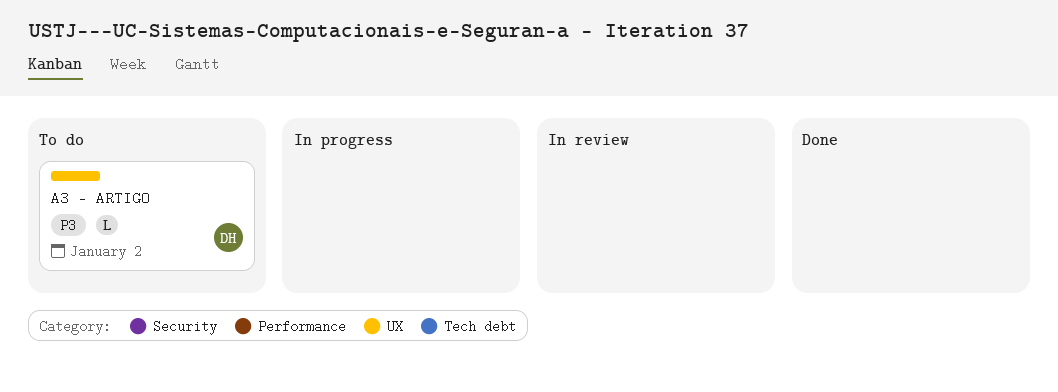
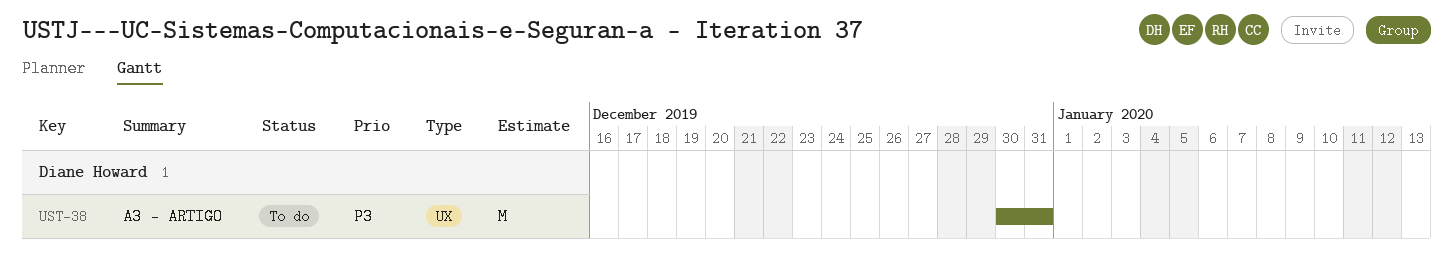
A3 - ARTIGO, estimate: L -> M
A3 - ARTIGO, due: Jan 2 -> Dec 31

